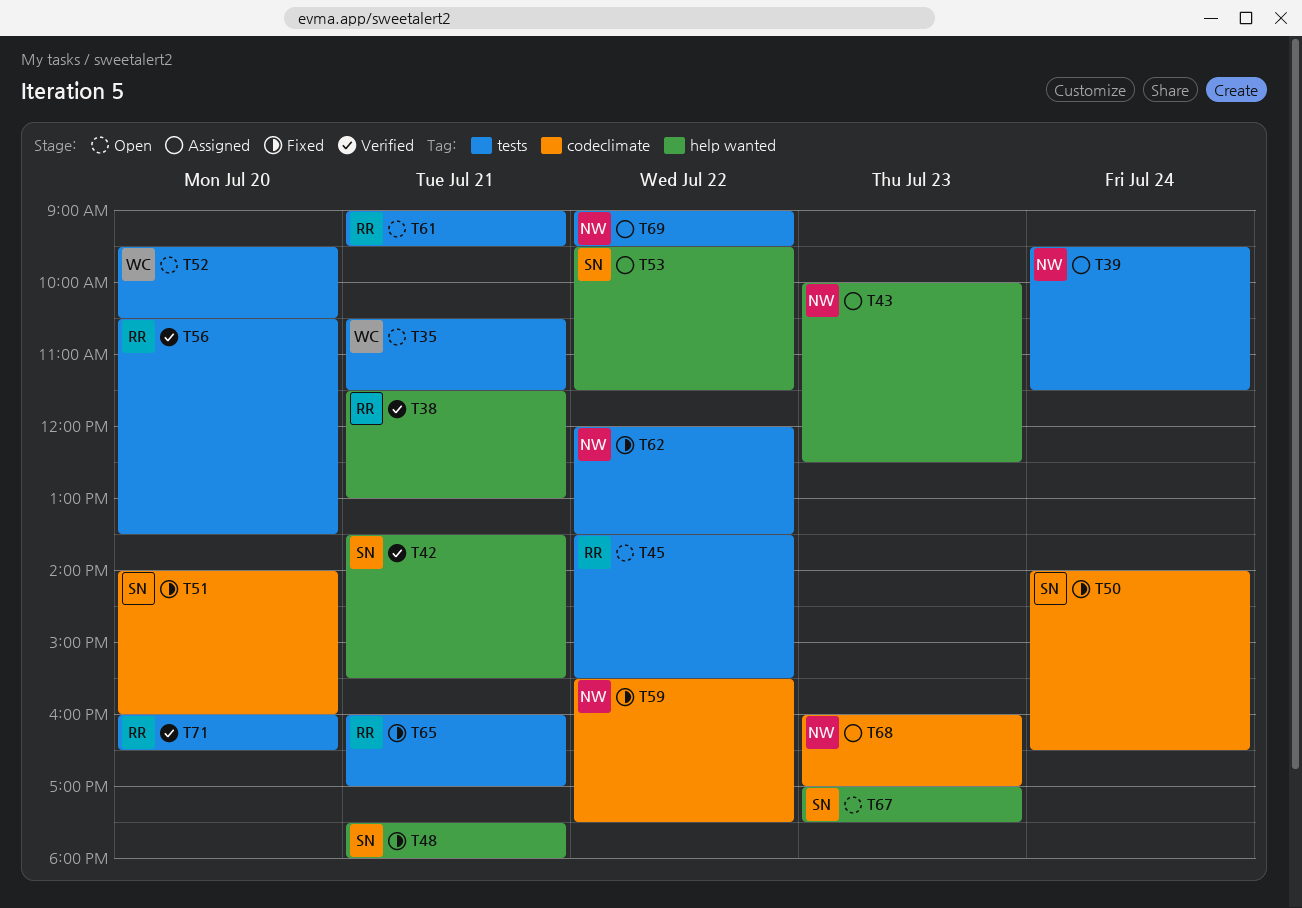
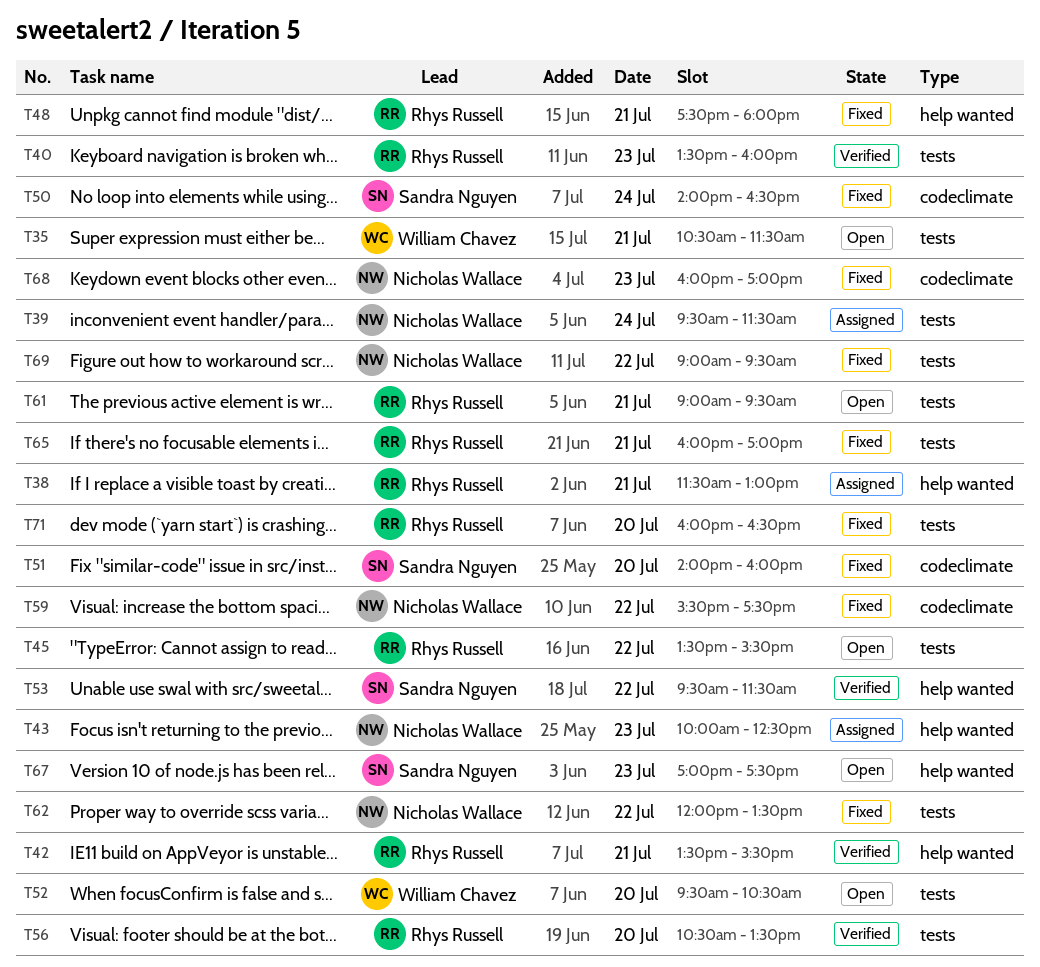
T38, status: Verified -> Assigned
T40: none -> present
T42, owner: Sandra Nguyen -> Rhys Russell
T48, owner: Sandra Nguyen -> Rhys Russell
T53, status: Assigned -> Verified
T68, status: Assigned -> Fixed
T69, status: Assigned -> Fixed
T71, status: Verified -> Fixed

